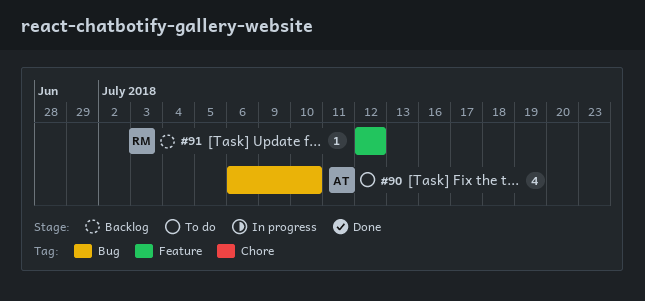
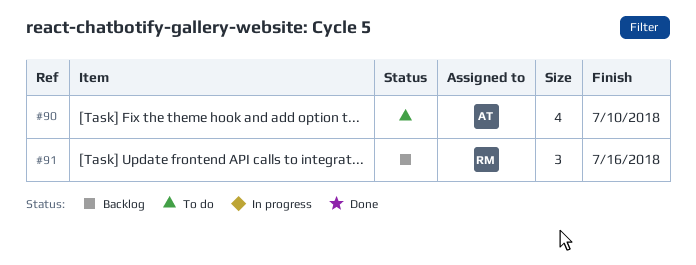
#91, estimate: 1 -> 3
#91, due: Jul 12 -> Jul 16

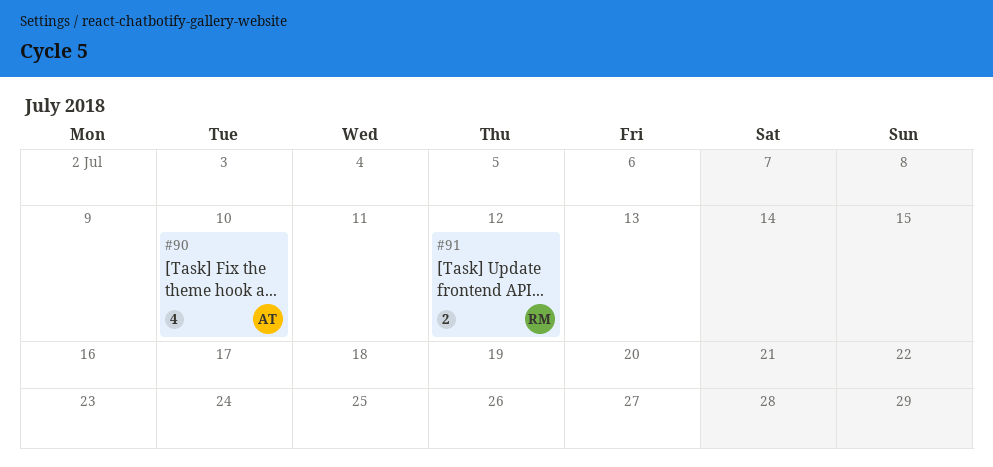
#91, estimate: 3 -> 2
#91, due: Jul 16 -> Jul 12

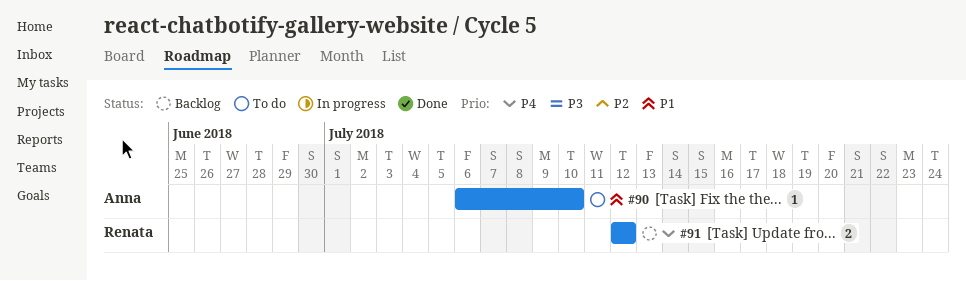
#90, estimate: 4 -> 1

